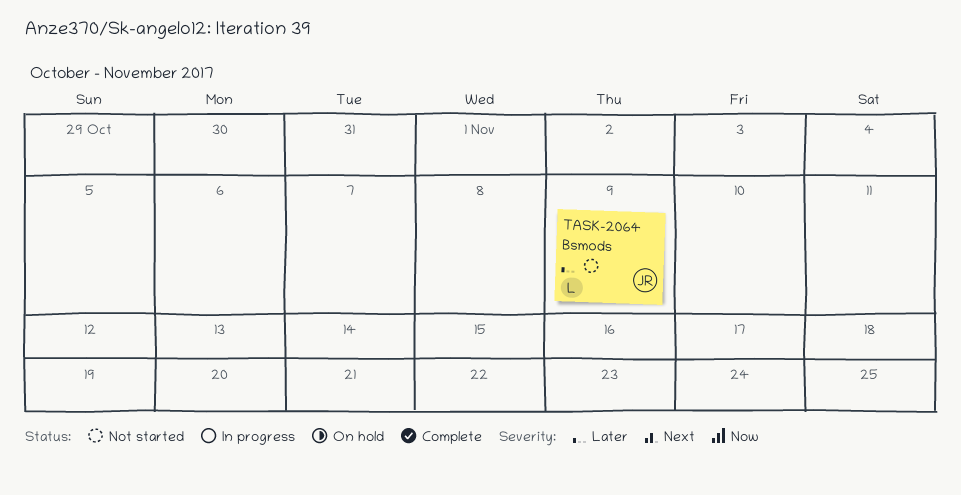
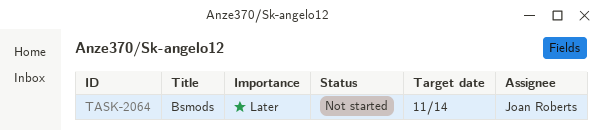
TASK-2064, due: Nov 9 -> Nov 14

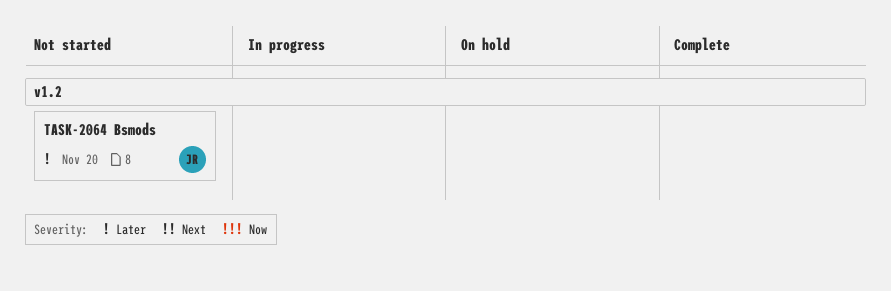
TASK-2064, due: Nov 14 -> Nov 20

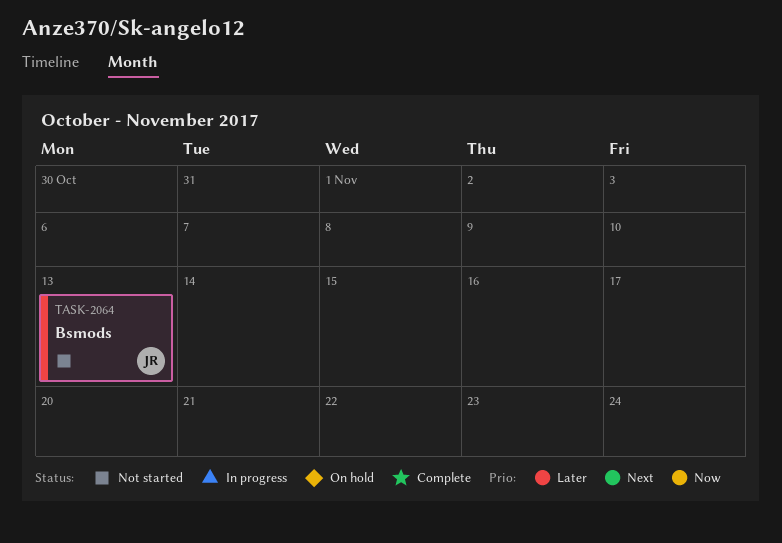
TASK-2064, due: Nov 20 -> Nov 13

